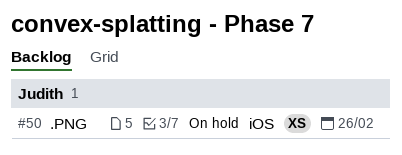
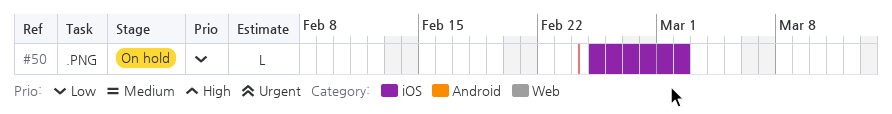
#50, estimate: XS -> L
#50, due: Feb 26 -> Mar 2

